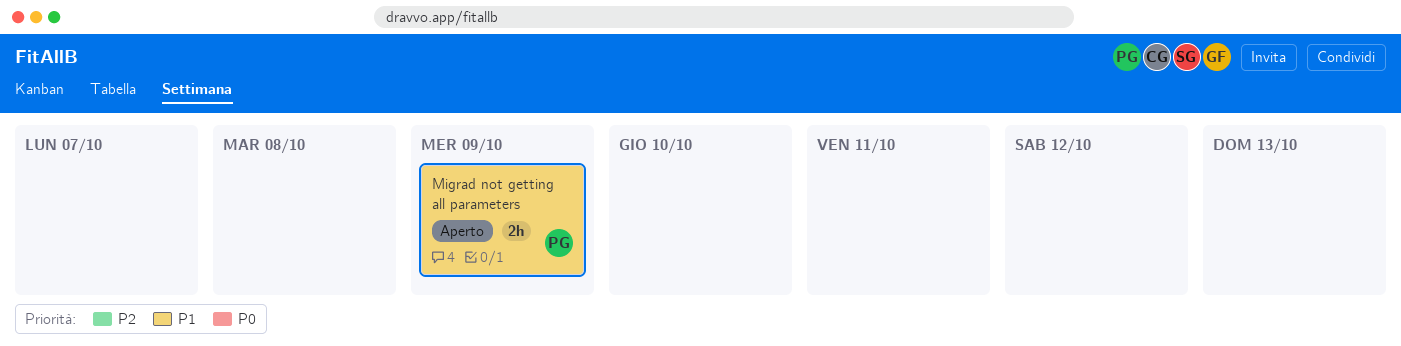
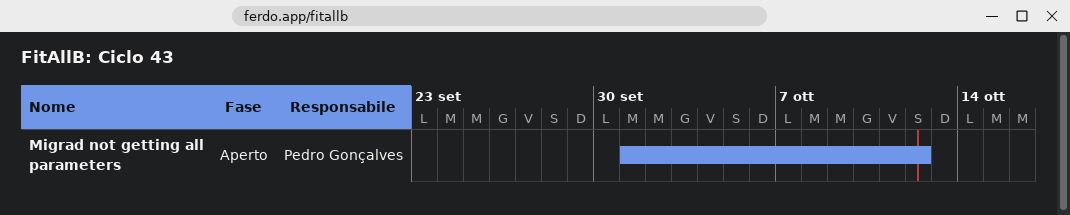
Migrad not getting all parameters, due: Oct 9 -> Oct 12

